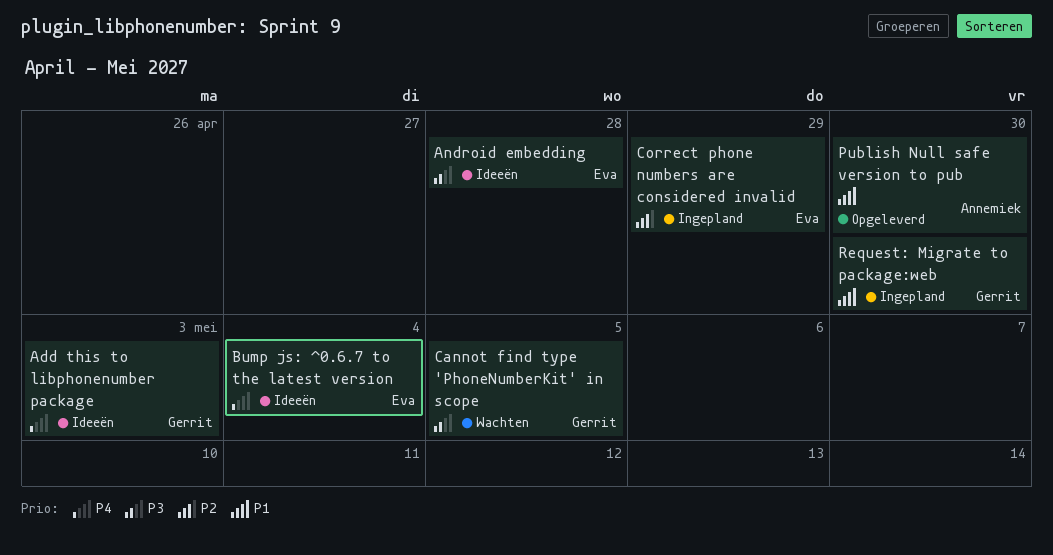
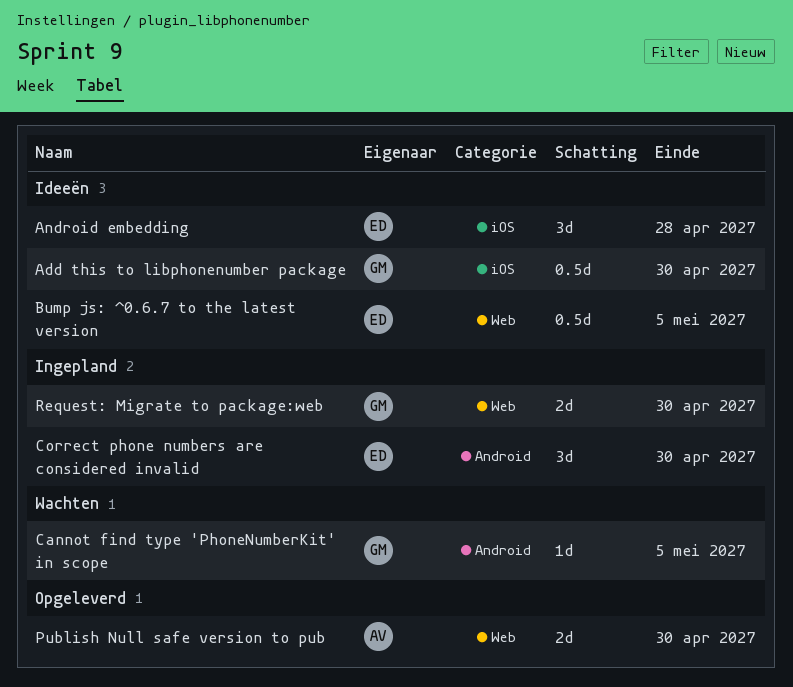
Add this to libphonenumber package, due: May 3 -> Apr 30
Bump js: ^0.6.7 to the latest version, due: May 4 -> May 5
Correct phone numbers are considered invalid, due: Apr 29 -> Apr 30

